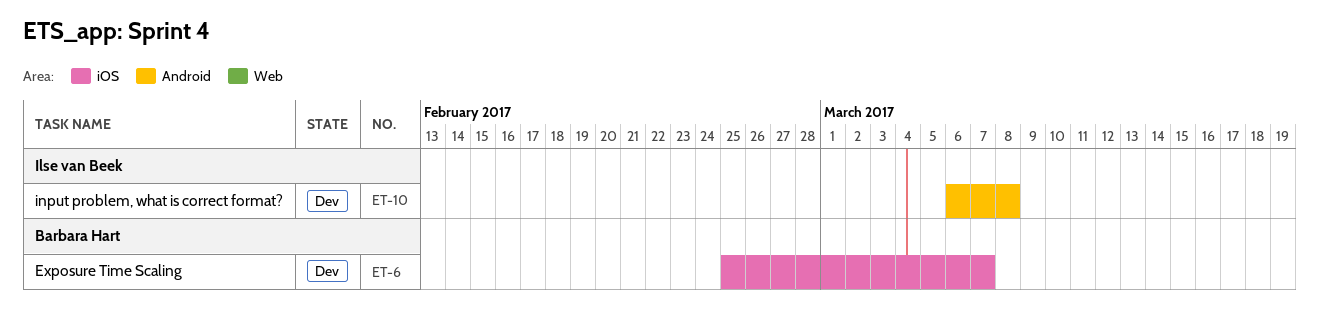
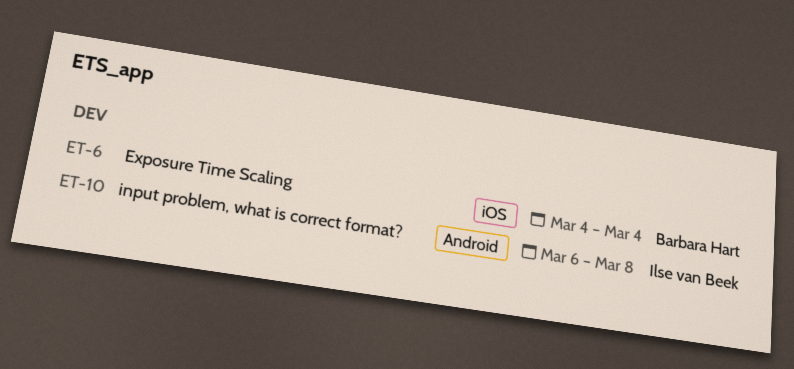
ET-6, start: Feb 25 -> Mar 4
ET-6, due: Mar 7 -> Mar 4

